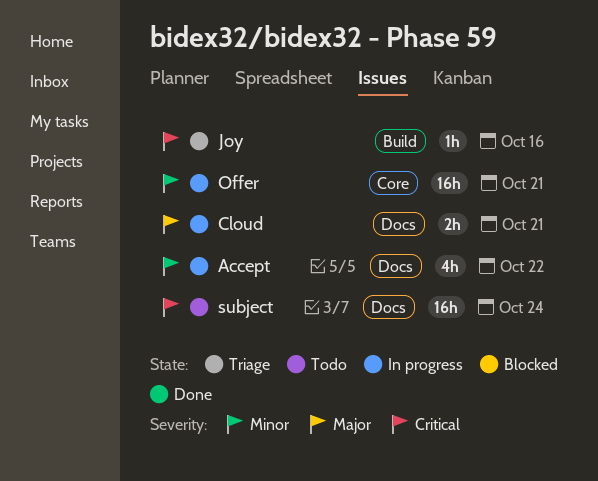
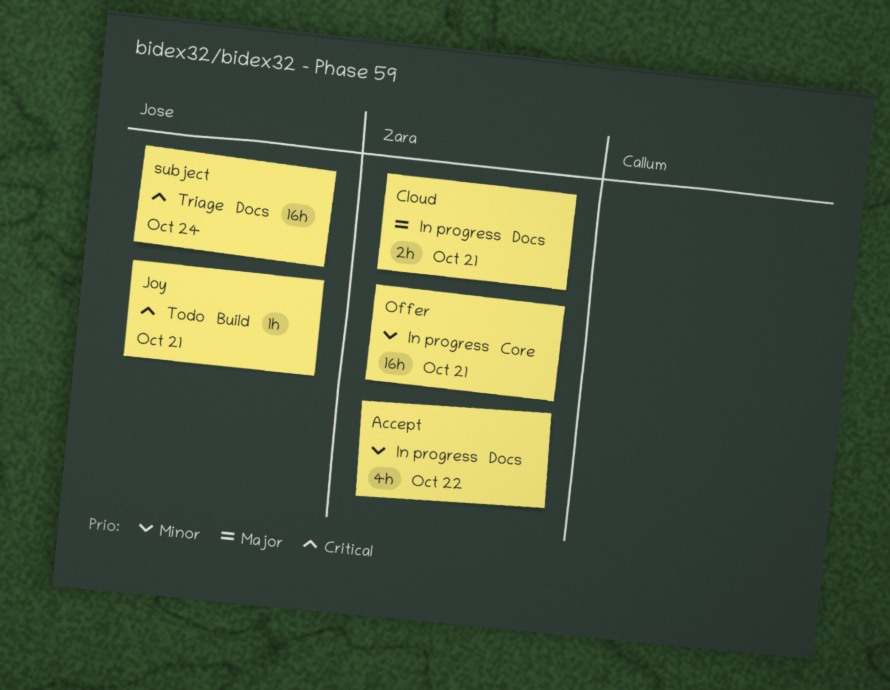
Joy, status: Triage -> Todo
Joy, due: Oct 16 -> Oct 21
subject, status: Todo -> Triage

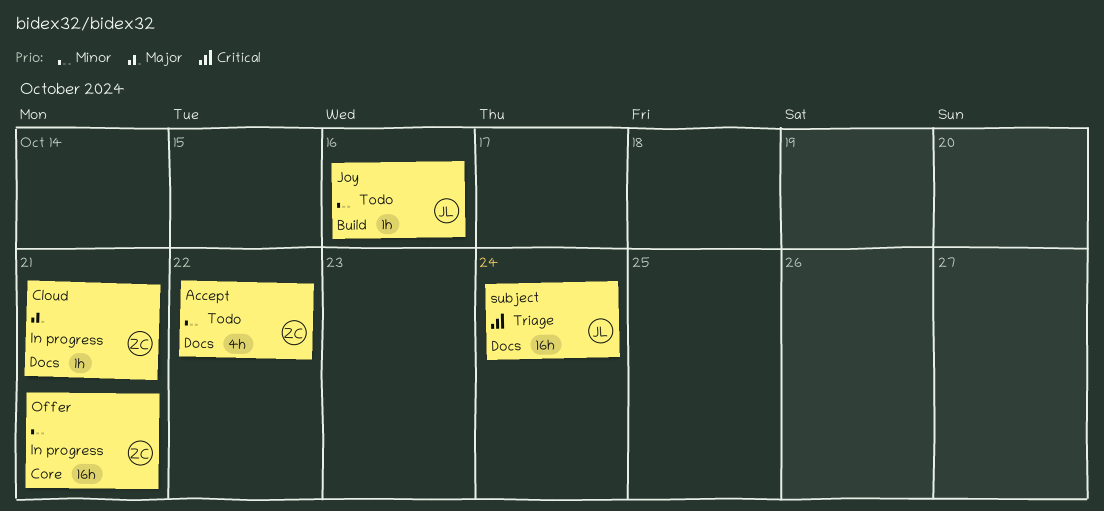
Accept, status: In progress -> Todo
Cloud, estimate: 2h -> 1h
Joy, priority: Critical -> Minor
Joy, due: Oct 21 -> Oct 16

